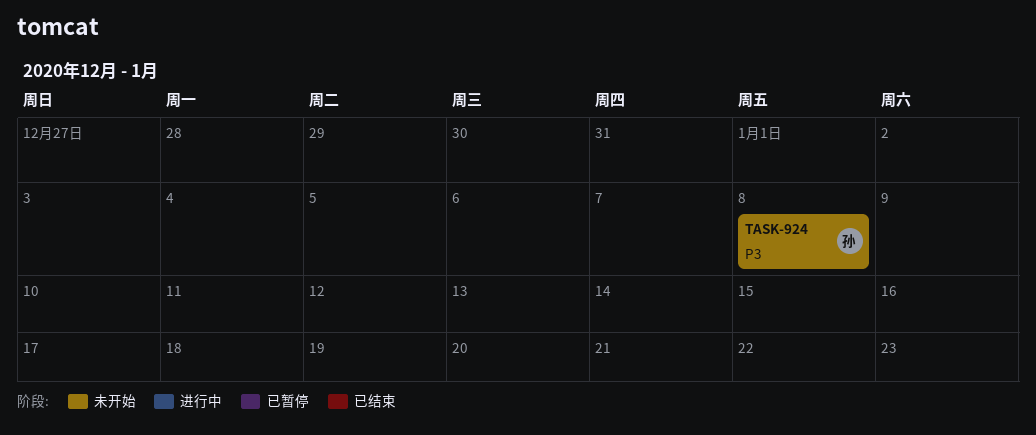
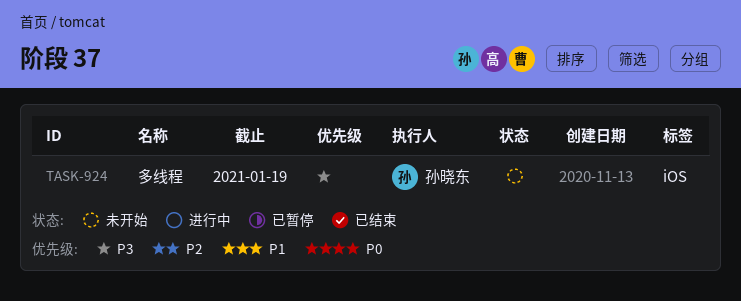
TASK-924, due: Jan 8 -> Jan 19

